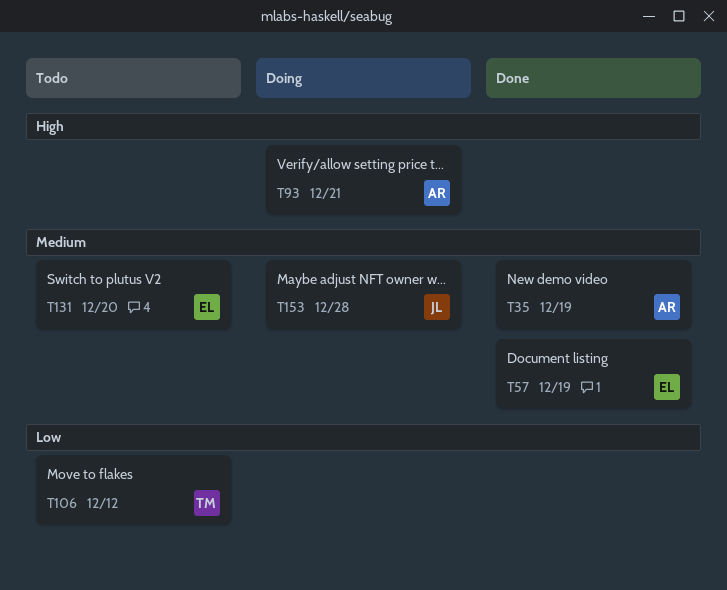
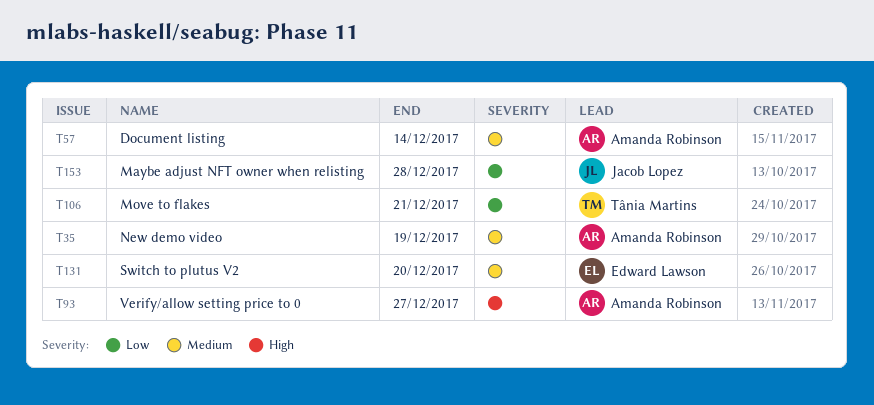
T57, owner: Edward Lawson -> Amanda Robinson
T57, due: Dec 19 -> Dec 14
T93, due: Dec 21 -> Dec 27
T106, due: Dec 12 -> Dec 21
T153, priority: Medium -> Low

